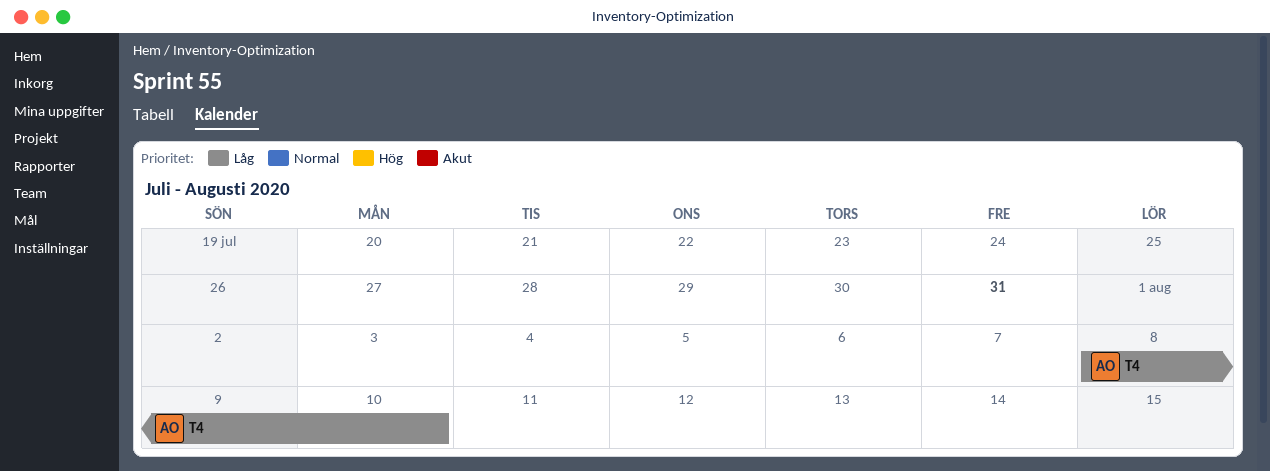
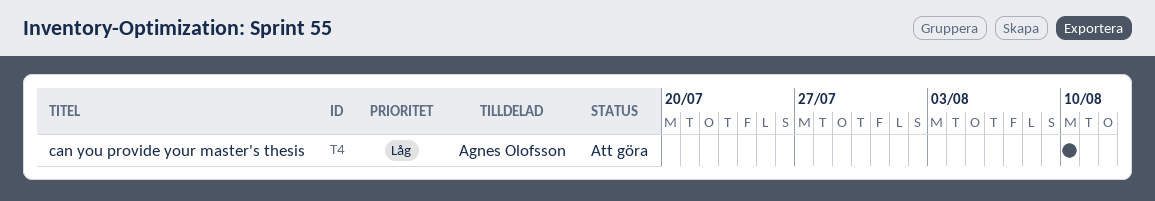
T4, start: Aug 8 -> Aug 10

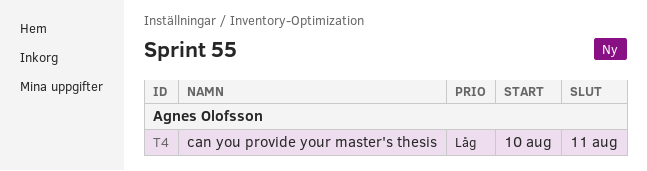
T4, due: Aug 10 -> Aug 11

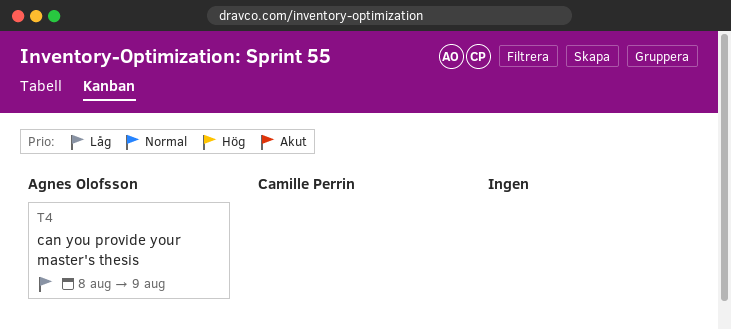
T4, start: Aug 10 -> Aug 8
T4, due: Aug 11 -> Aug 9

